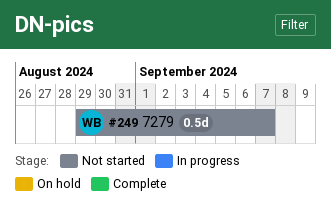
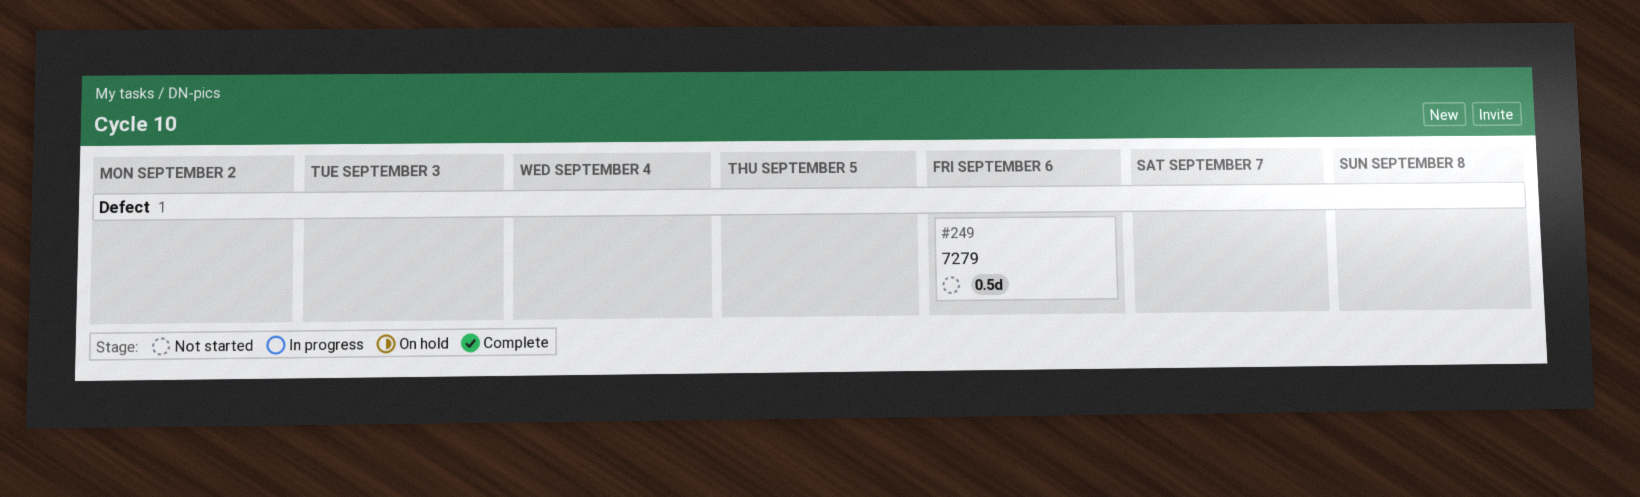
#249, due: Sep 7 -> Sep 6

